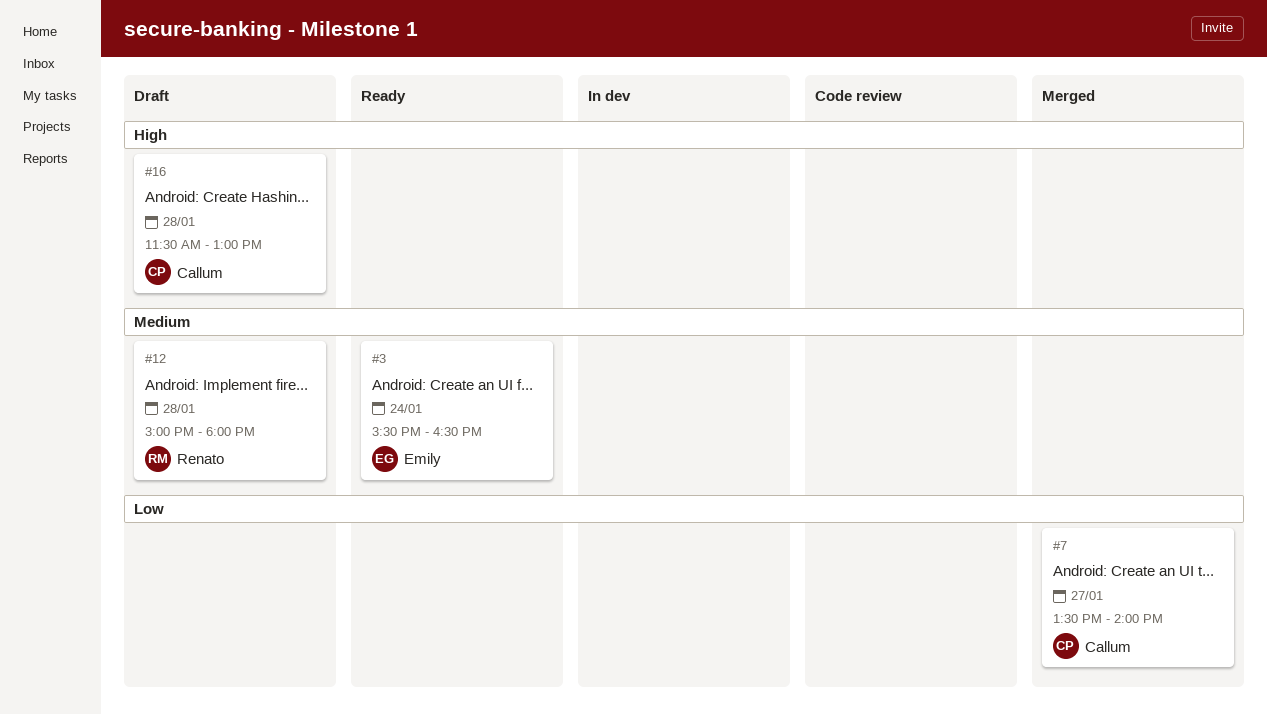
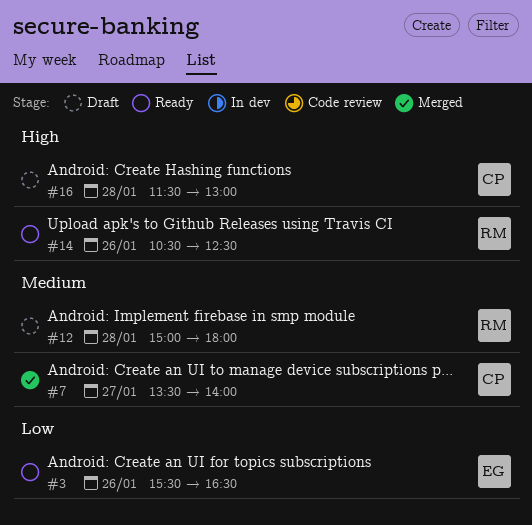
#3, priority: Medium -> Low
#3, day: Jan 24 -> Jan 26
#7, priority: Low -> Medium
#14: none -> present

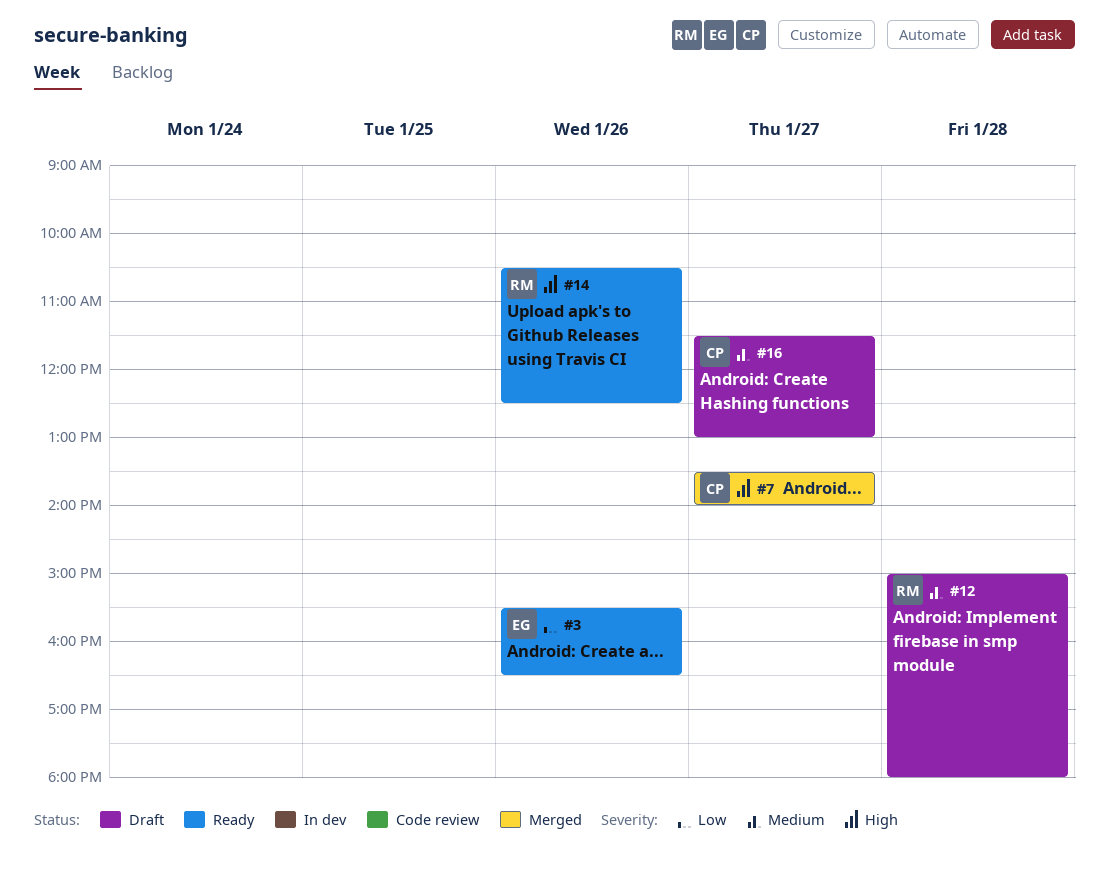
#7, priority: Medium -> High
#16, priority: High -> Medium
#16, day: Jan 28 -> Jan 27

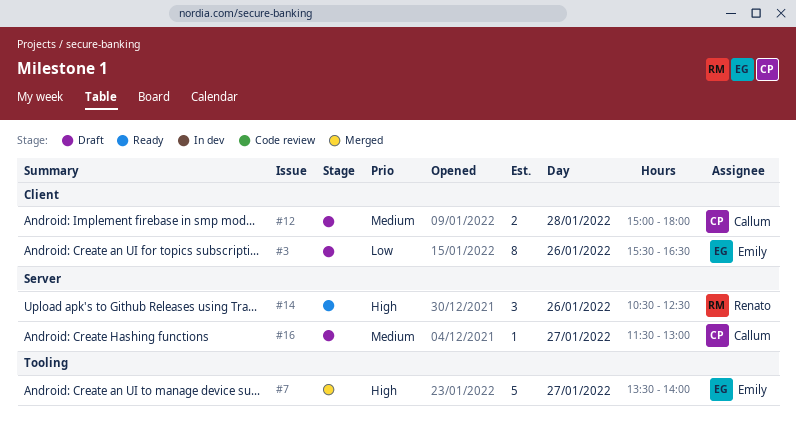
#3, status: Ready -> Draft
#7, owner: Callum -> Emily
#12, owner: Renato -> Callum

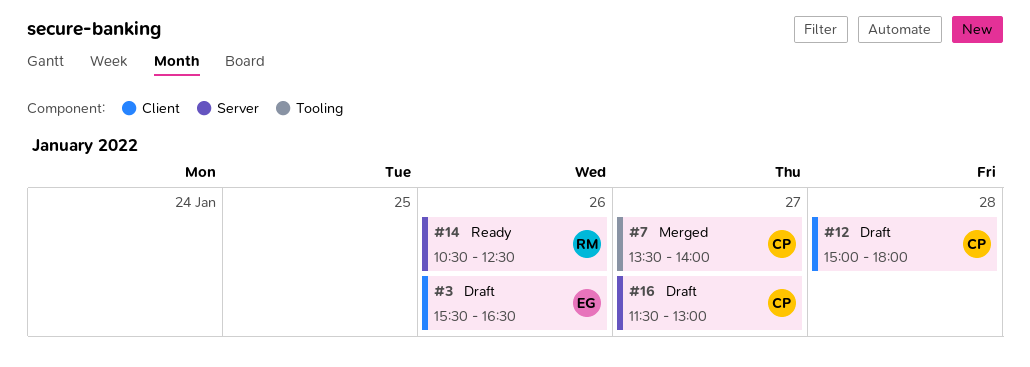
#7, owner: Emily -> Callum

